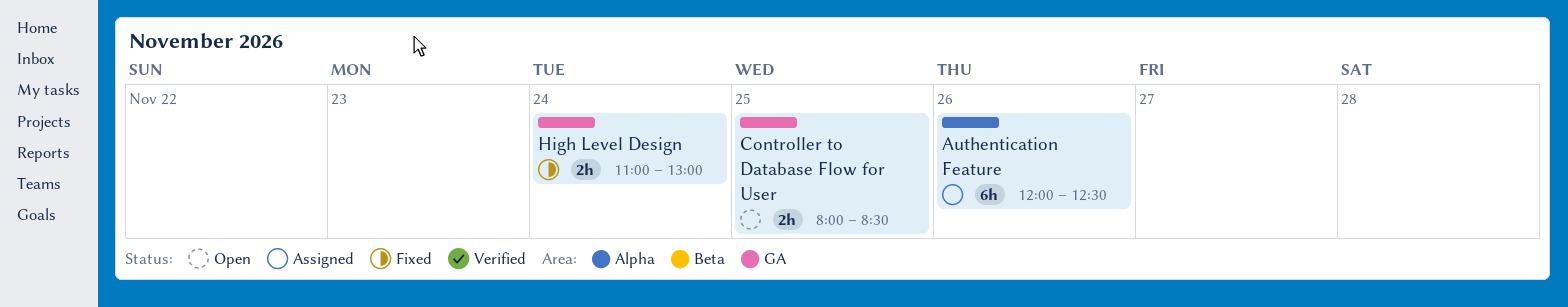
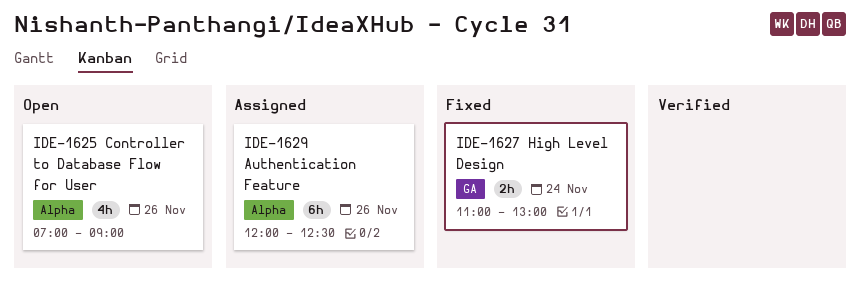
Controller to Database Flow for User, label: GA -> Alpha
Controller to Database Flow for User, estimate: 2h -> 4h
Controller to Database Flow for User, day: Nov 25 -> Nov 26
Controller to Database Flow for User, begins: 08:00 -> 07:00
Controller to Database Flow for User, ends: 08:30 -> 09:00

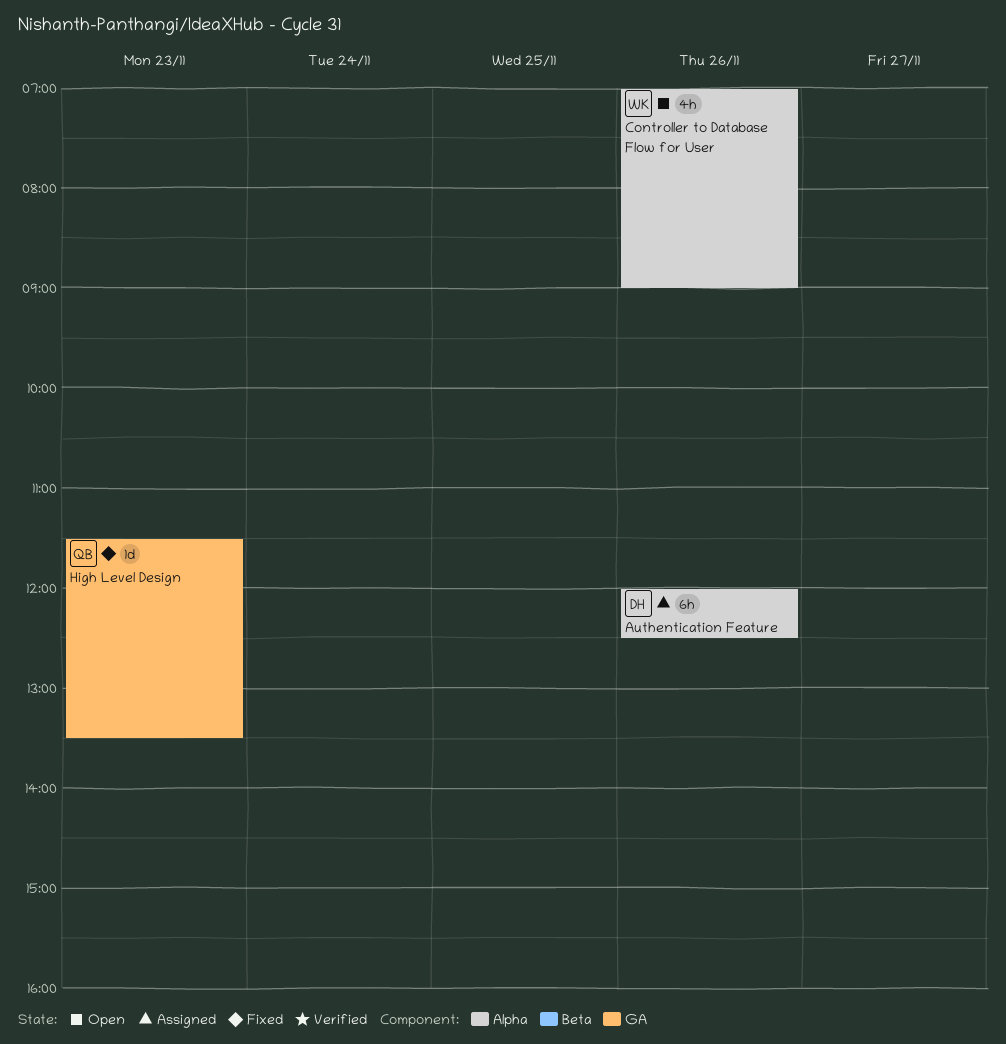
High Level Design, estimate: 2h -> 1d
High Level Design, day: Nov 24 -> Nov 23
High Level Design, begins: 11:00 -> 11:30
High Level Design, ends: 13:00 -> 13:30

